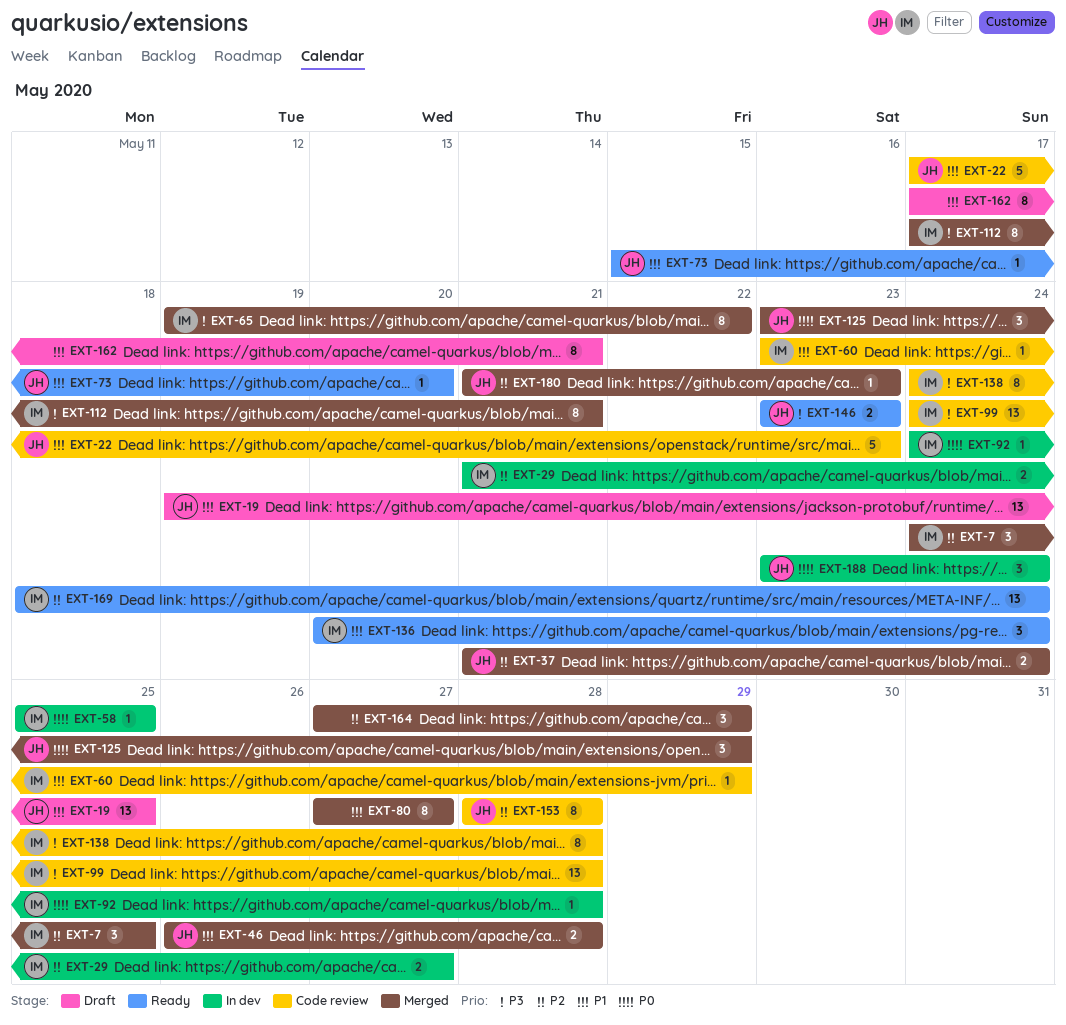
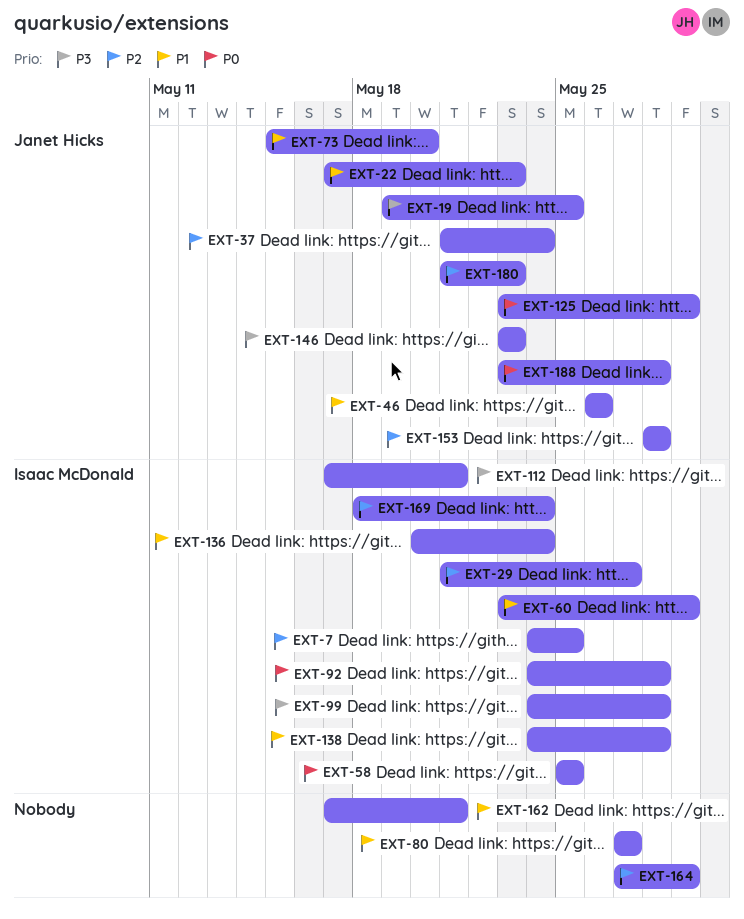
EXT-19, priority: P1 -> P3
EXT-46, due: May 28 -> May 26
EXT-65: present -> none
EXT-138, priority: P3 -> P1
EXT-188, due: May 24 -> May 28

